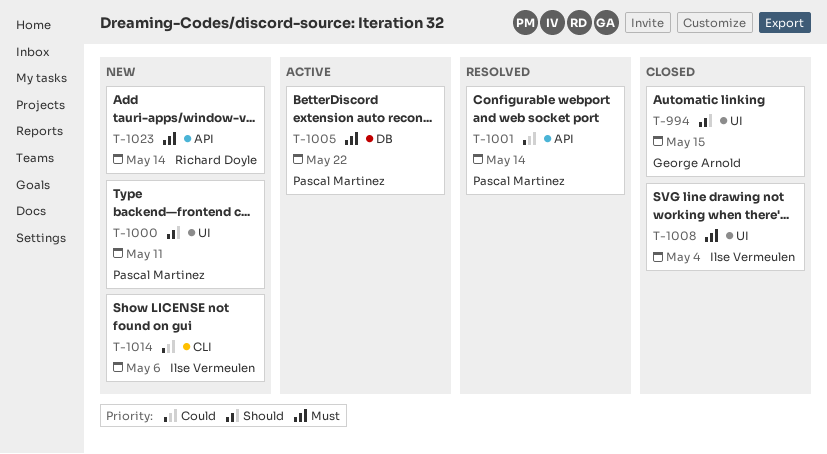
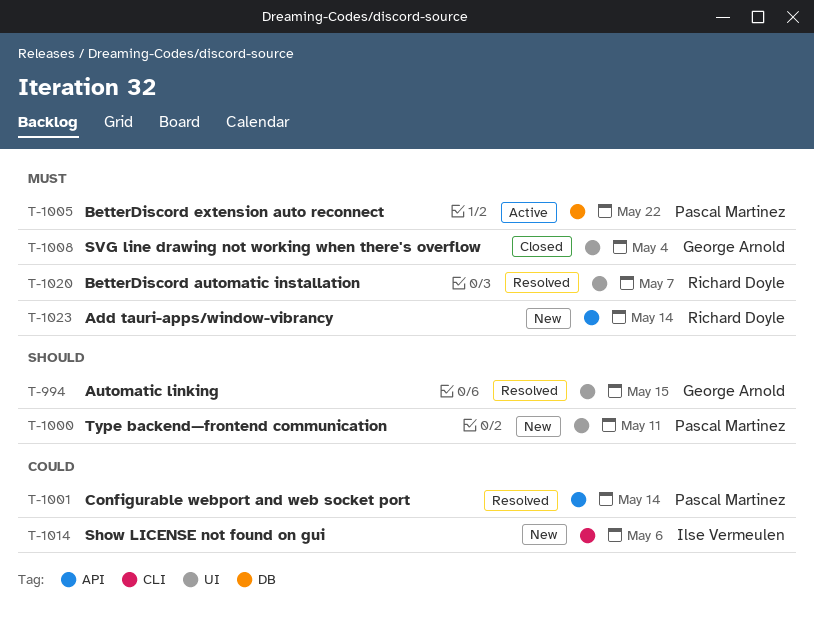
T-994, status: Closed -> Resolved
T-1008, owner: Ilse Vermeulen -> George Arnold
T-1020: none -> present

